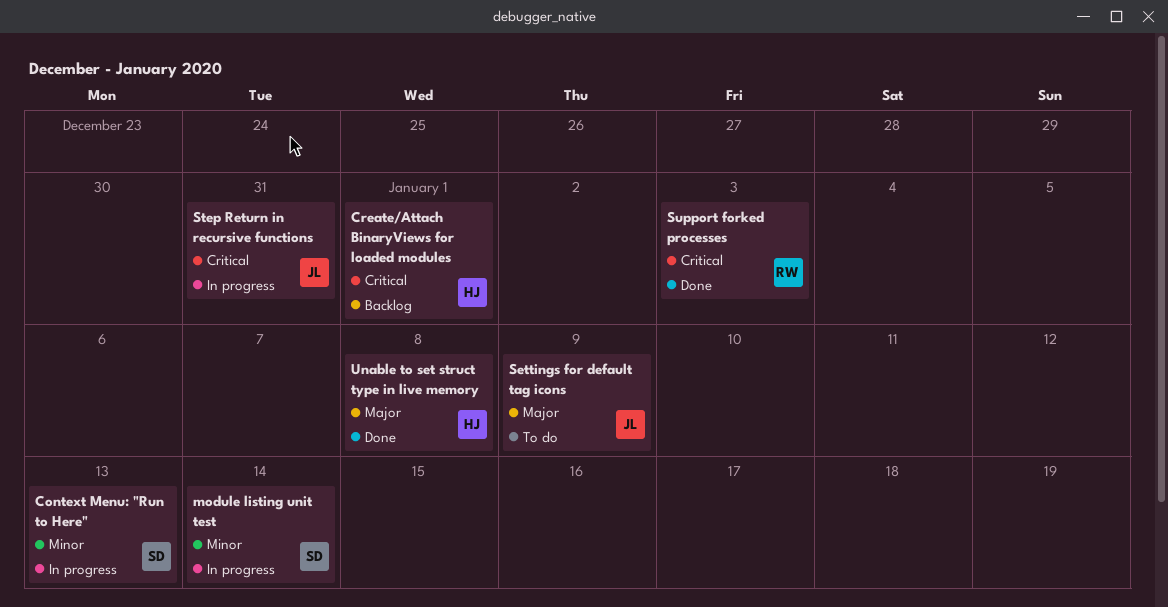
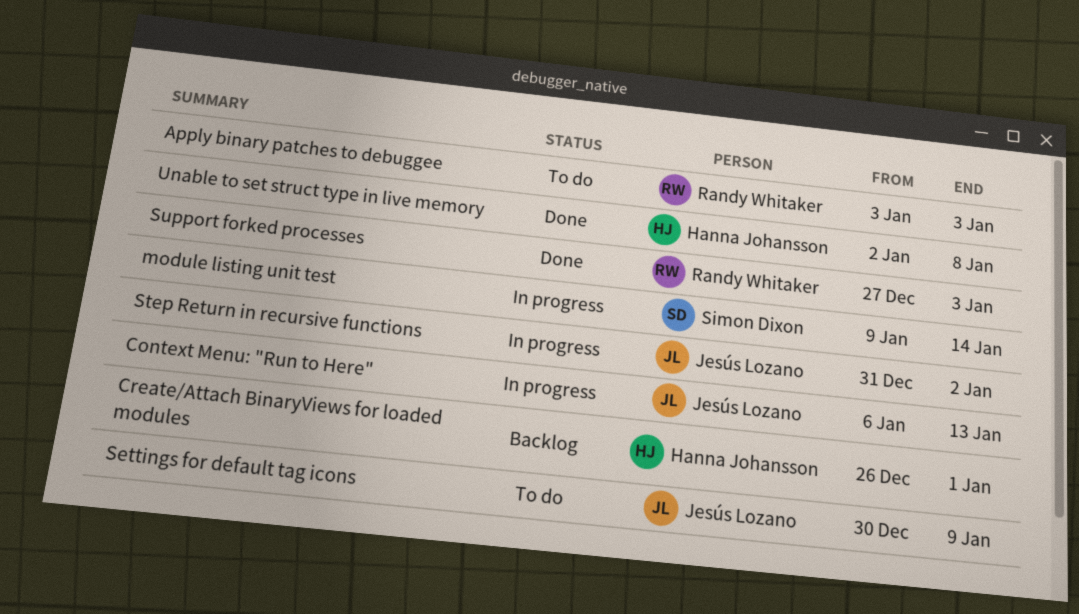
Apply binary patches to debuggee: none -> present
Context Menu: "Run to Here", owner: Simon Dixon -> Jesús Lozano
Step Return in recursive functions, due: Dec 31 -> Jan 2

